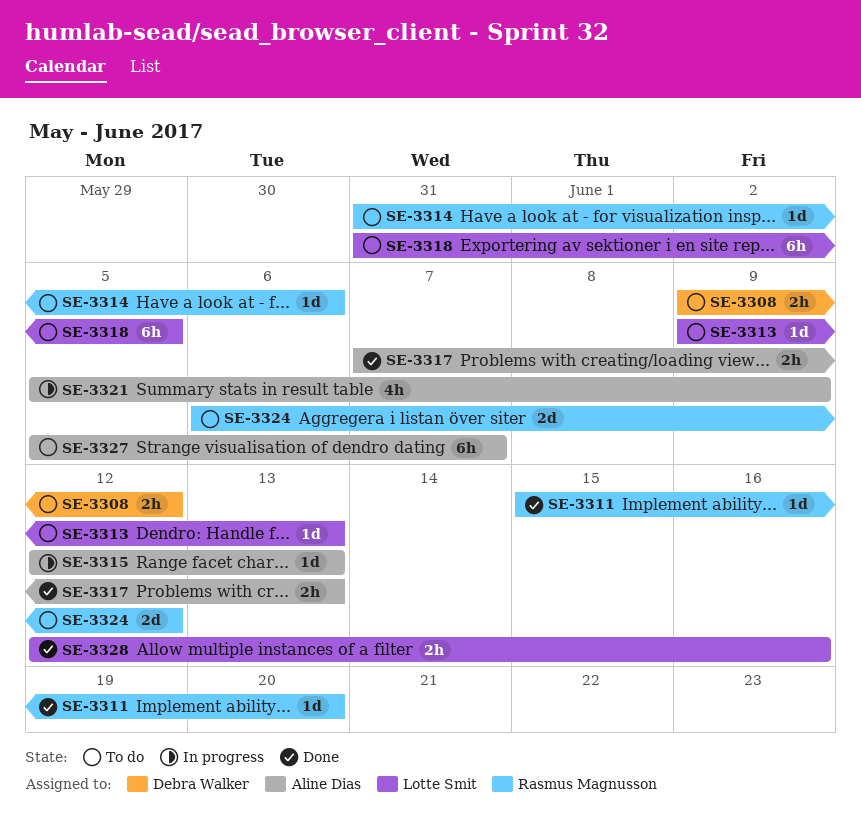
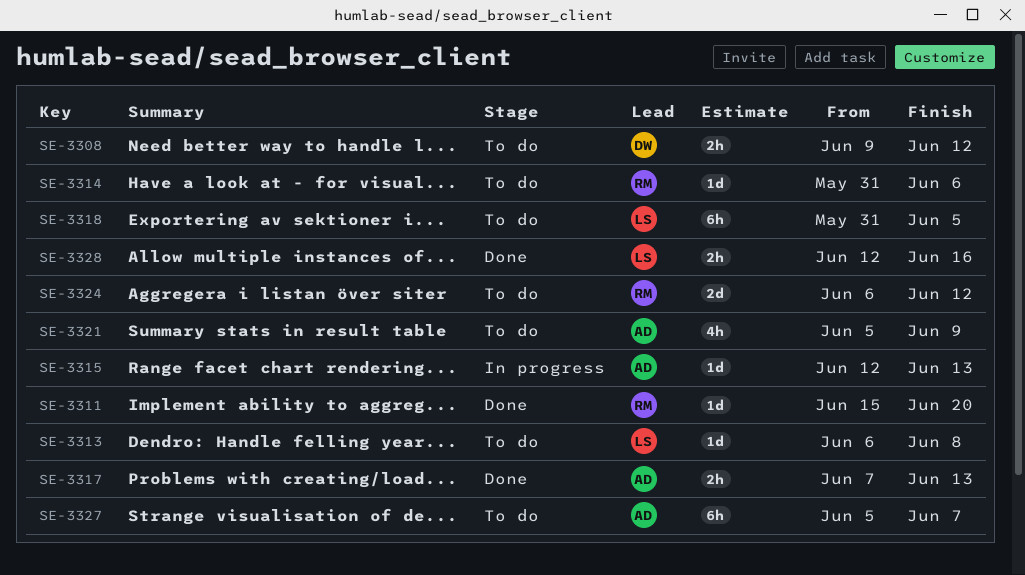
SE-3313, start: Jun 9 -> Jun 6
SE-3313, due: Jun 13 -> Jun 8
SE-3321, status: In progress -> To do

